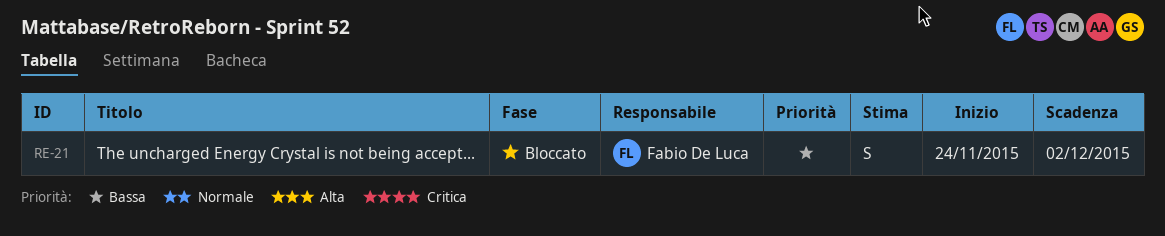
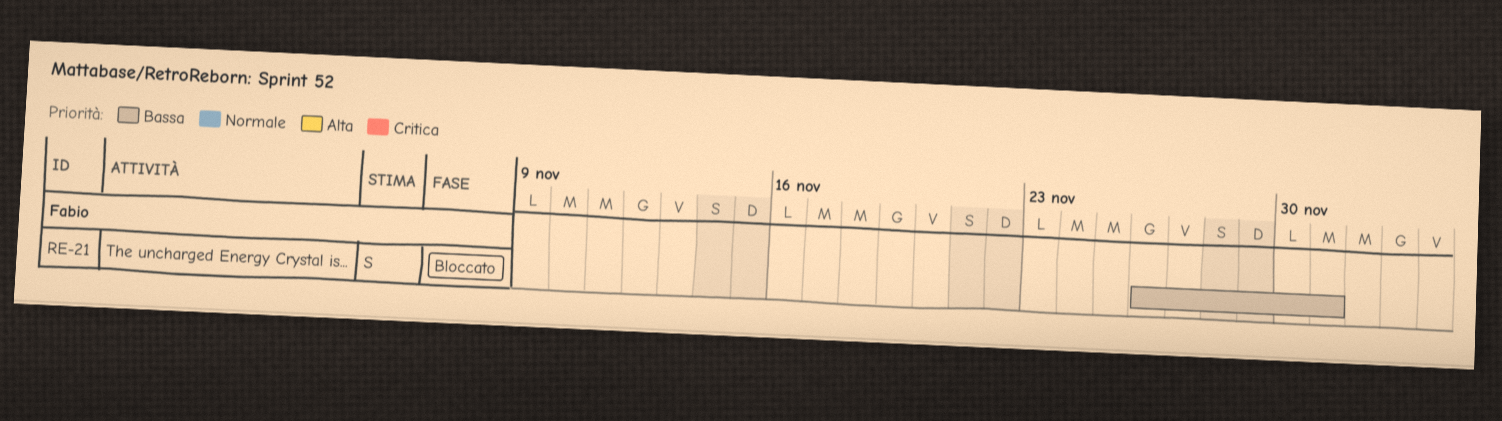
RE-21, start: Nov 24 -> Nov 26
RE-21, due: Dec 2 -> Dec 1

